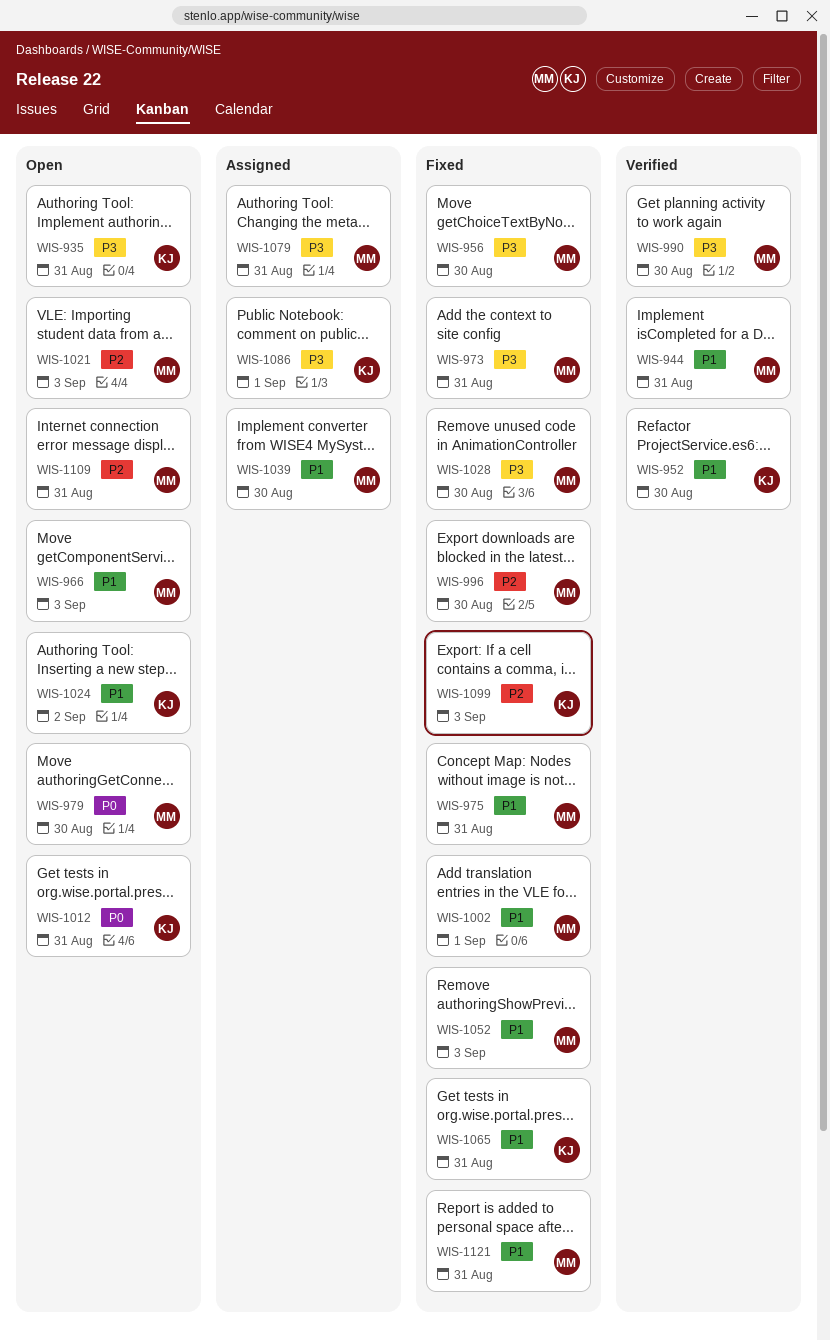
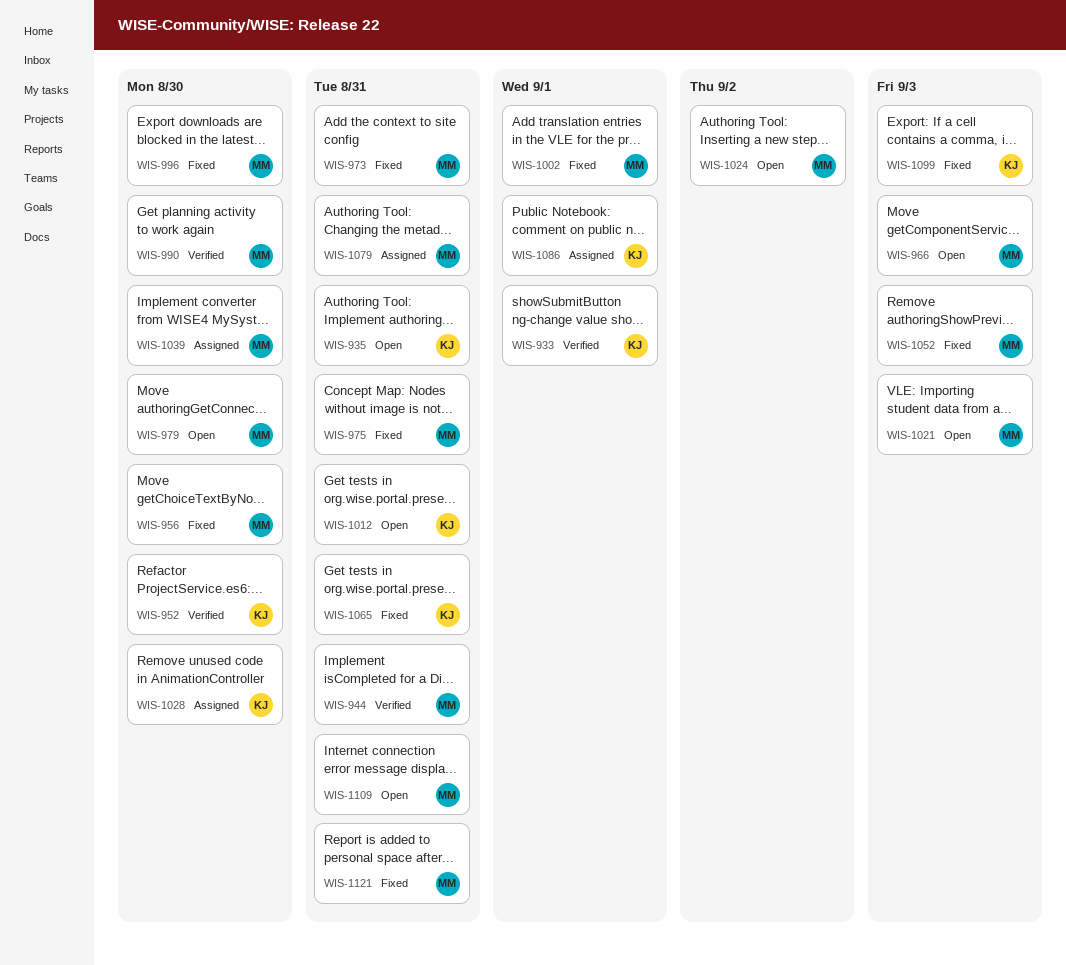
WIS-933: none -> present
WIS-1024, owner: KJ -> MM
WIS-1028, status: Fixed -> Assigned
WIS-1028, owner: MM -> KJ

